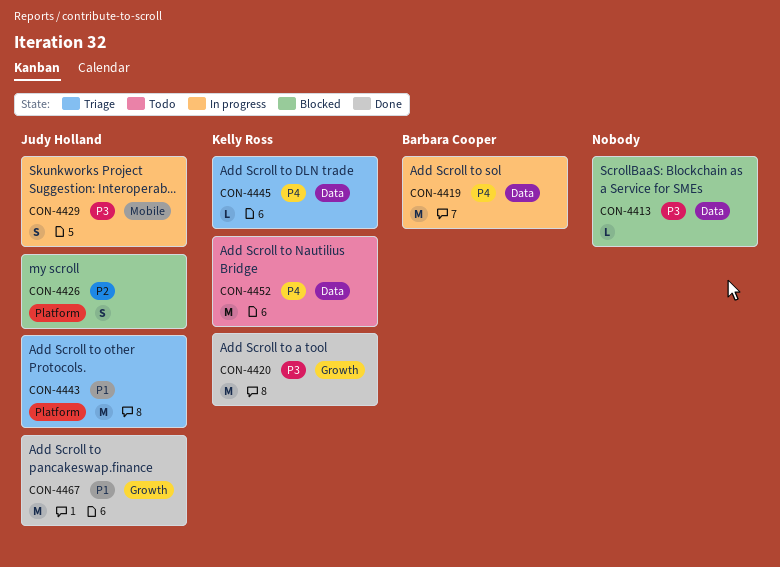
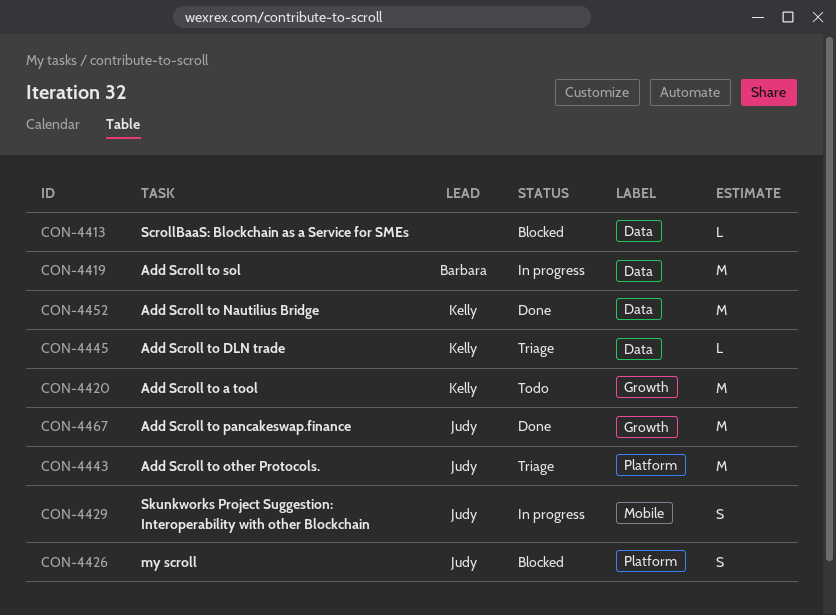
CON-4420, status: Done -> Todo
CON-4452, status: Todo -> Done

